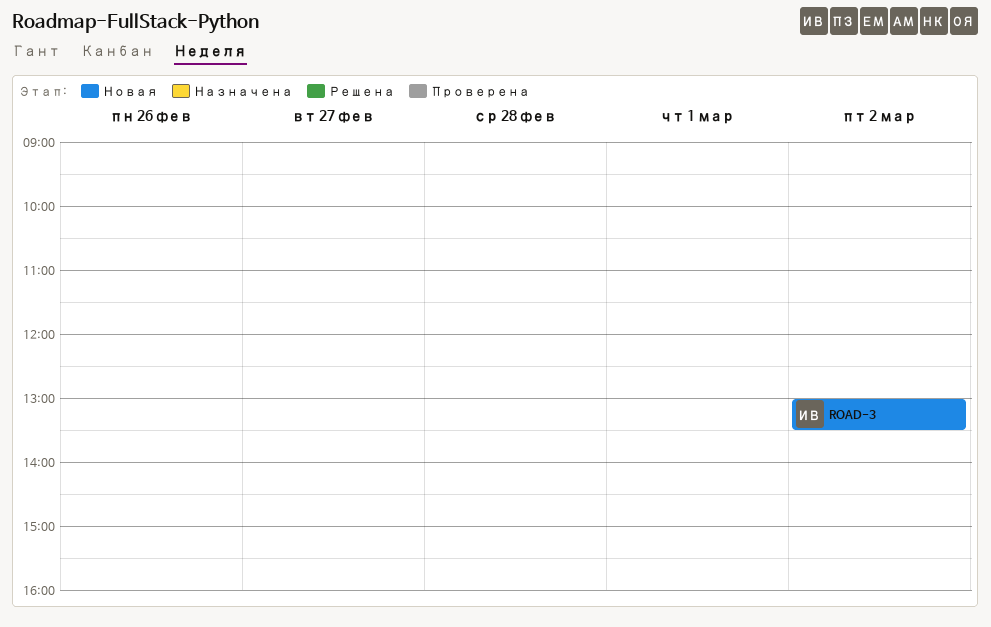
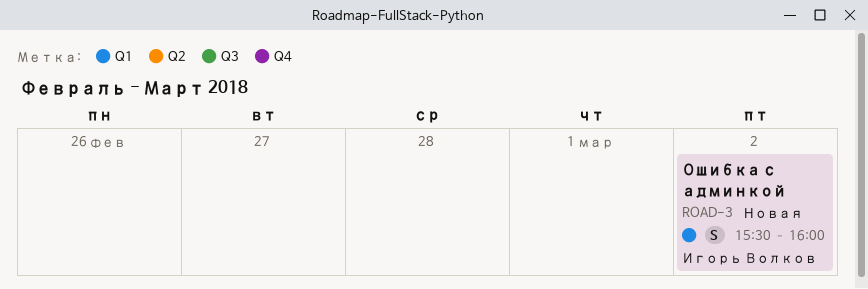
ROAD-3, begins: 13:00 -> 15:30
ROAD-3, ends: 13:30 -> 16:00

